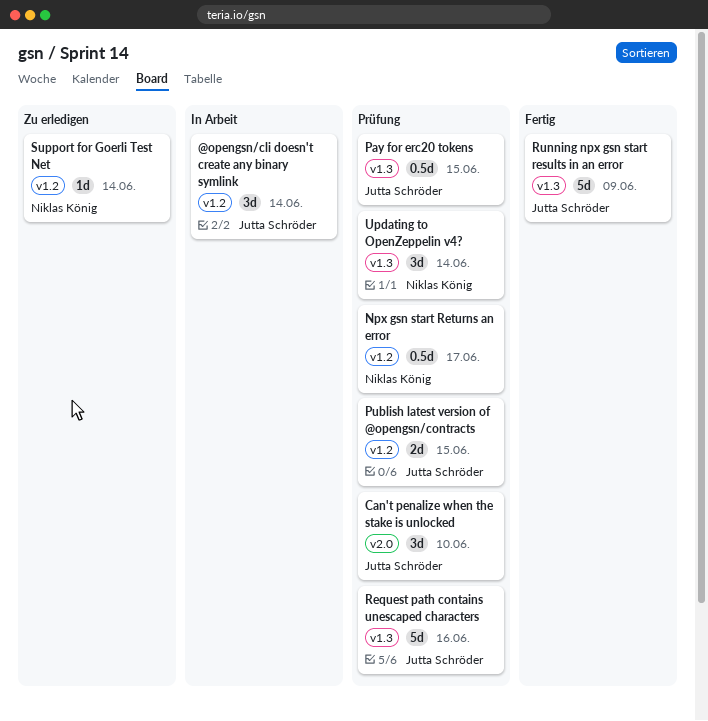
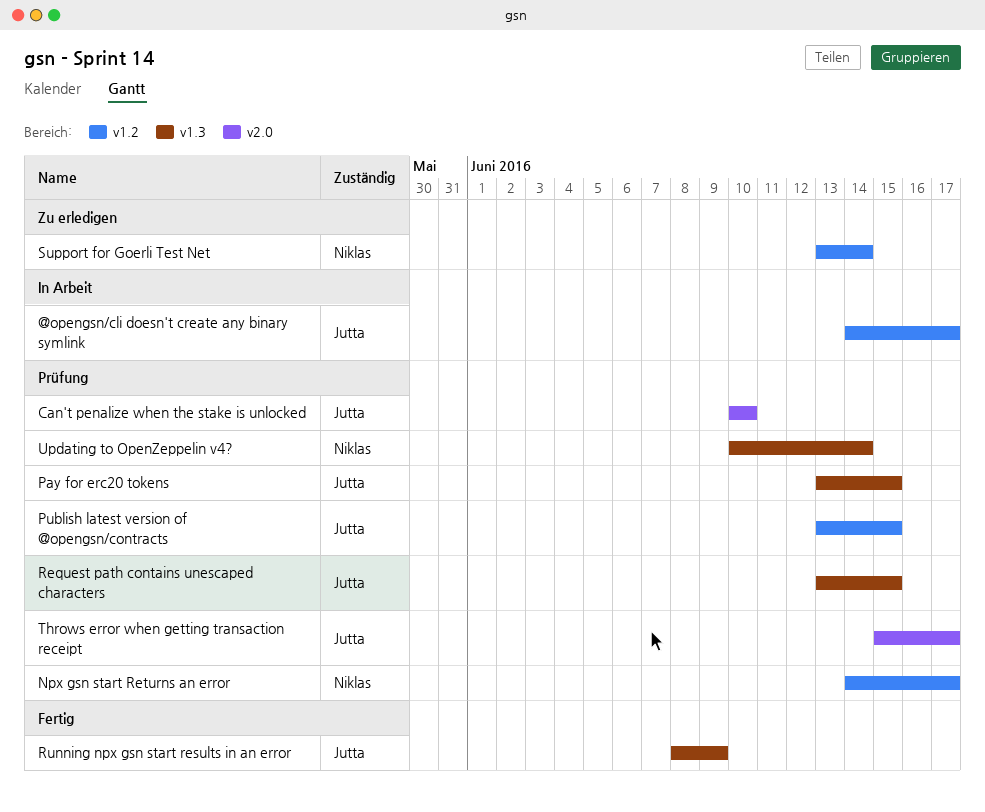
@opengsn/cli doesn't create any binary symlink, due: Jun 14 -> Jun 17
Request path contains unescaped characters, due: Jun 16 -> Jun 15
Throws error when getting transaction receipt: none -> present

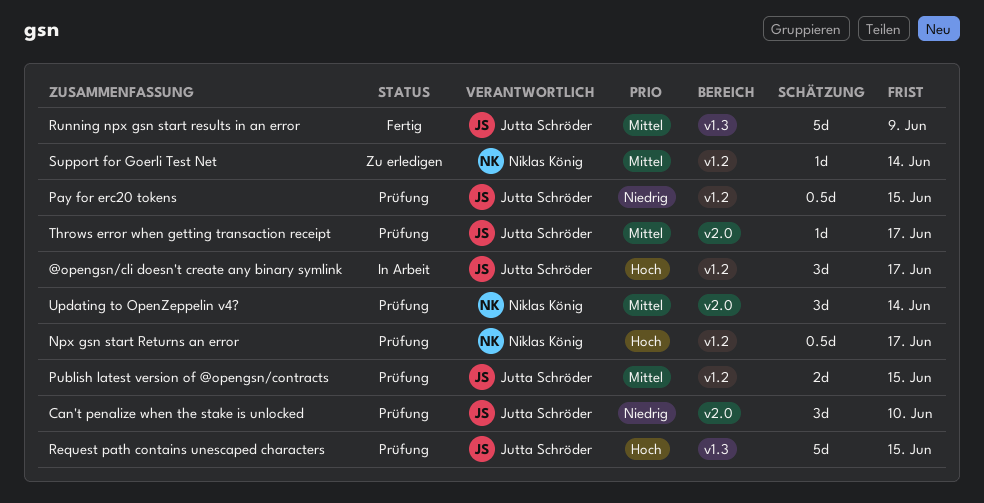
Pay for erc20 tokens, label: v1.3 -> v1.2
Updating to OpenZeppelin v4?, label: v1.3 -> v2.0

